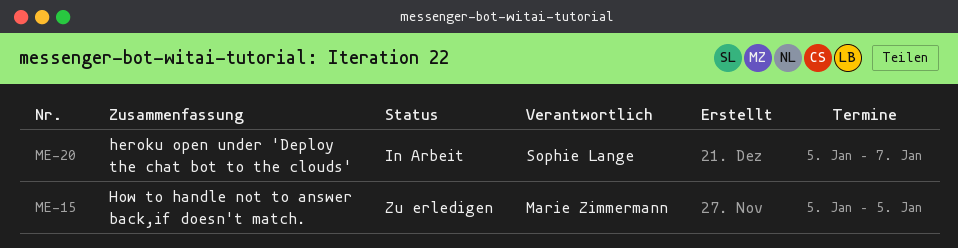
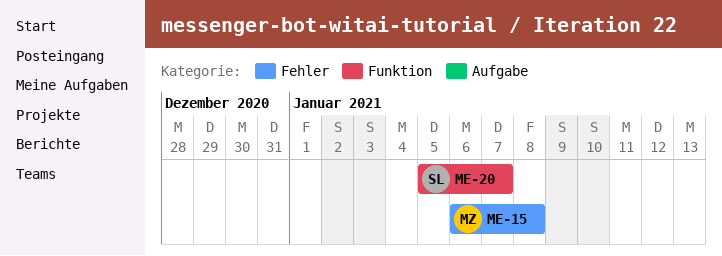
ME-15, start: Jan 5 -> Jan 6
ME-15, due: Jan 5 -> Jan 8

